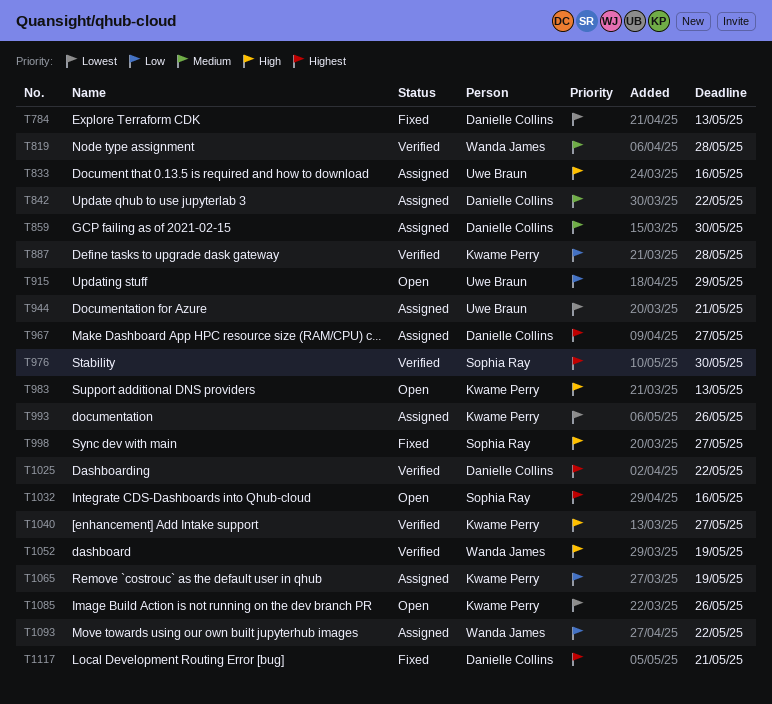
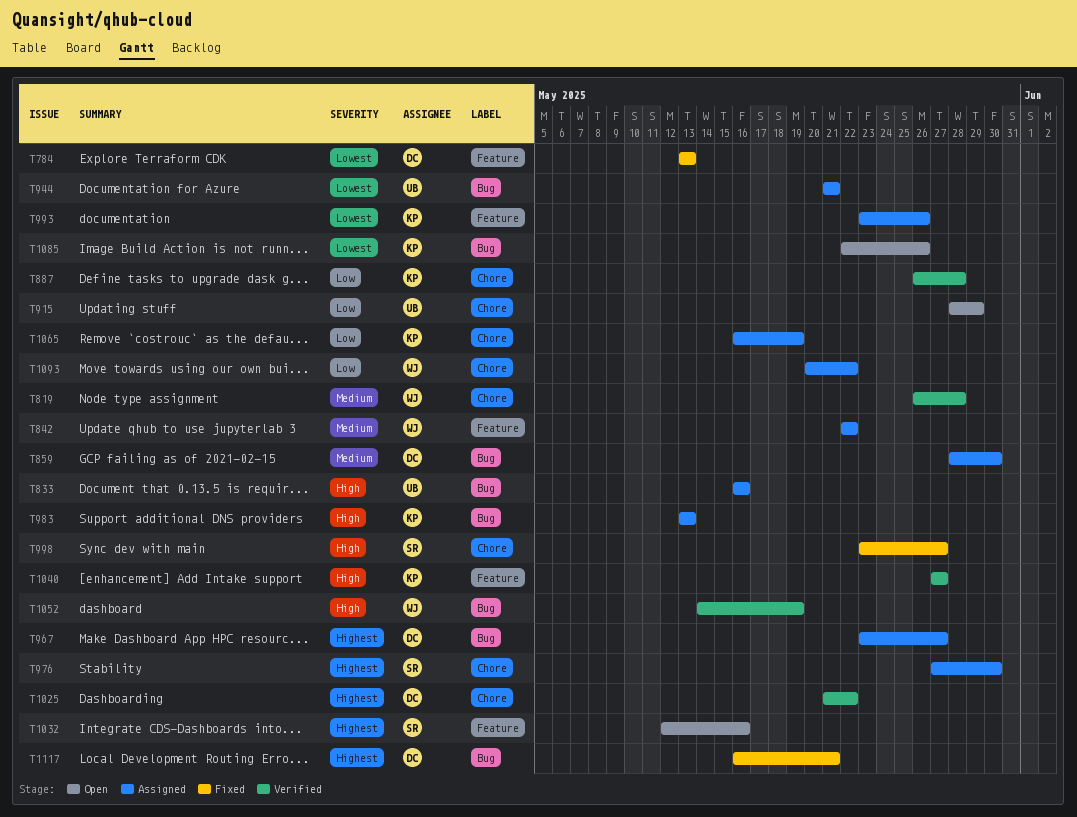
T842, owner: Danielle Collins -> Wanda James
T976, status: Verified -> Assigned
T983, status: Open -> Assigned

